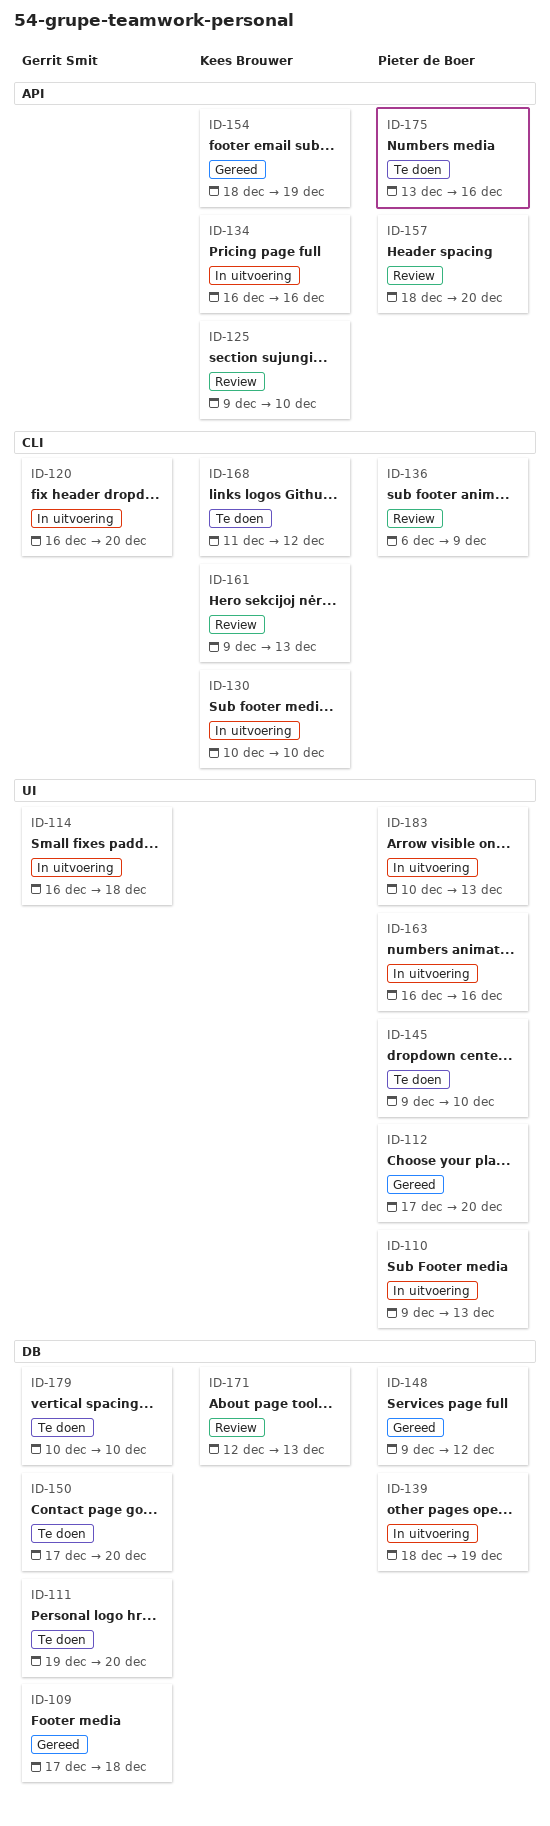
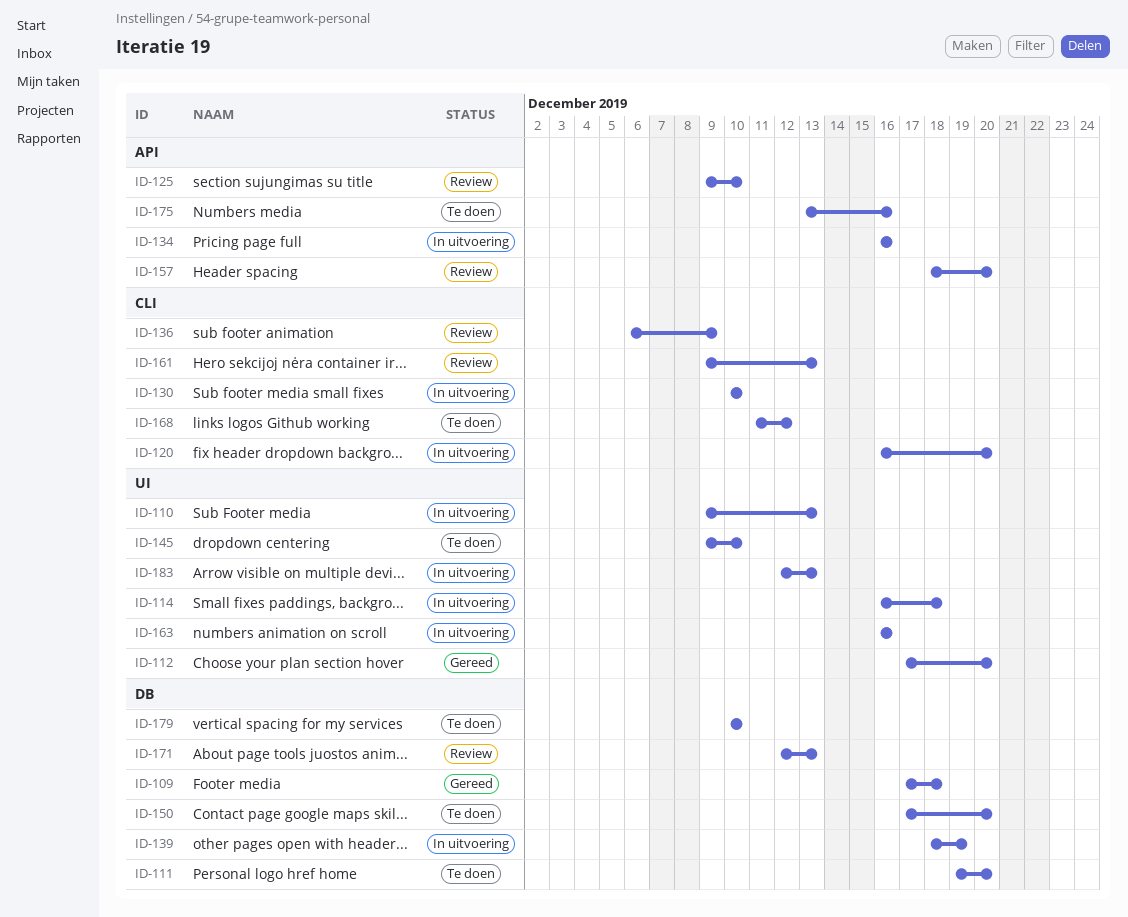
ID-148: present -> none
ID-154: present -> none
ID-183, start: Dec 10 -> Dec 12

